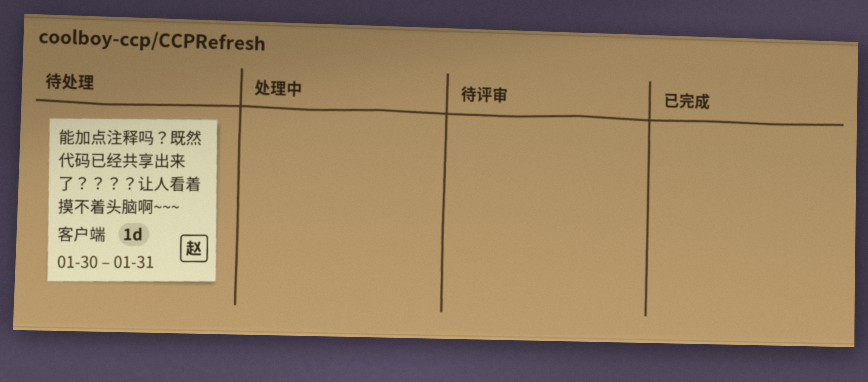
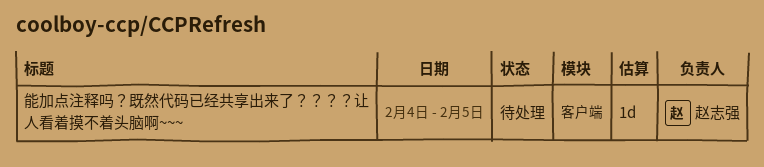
能加点注释吗？既然代码已经共享出来了？？？？让人看着摸不着头脑啊~~~, start: Jan 30 -> Feb 4
能加点注释吗？既然代码已经共享出来了？？？？让人看着摸不着头脑啊~~~, due: Jan 31 -> Feb 5

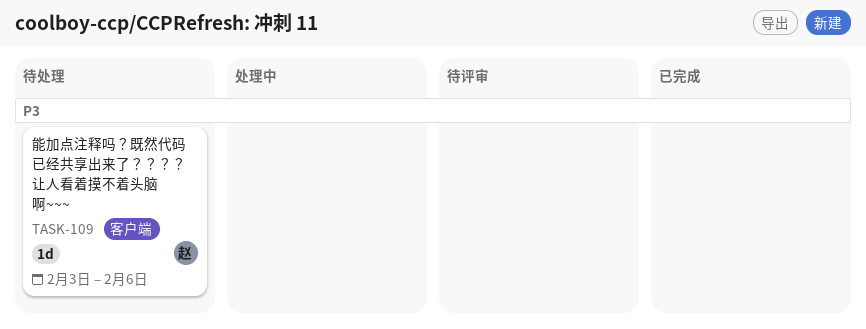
能加点注释吗？既然代码已经共享出来了？？？？让人看着摸不着头脑啊~~~, start: Feb 4 -> Feb 3
能加点注释吗？既然代码已经共享出来了？？？？让人看着摸不着头脑啊~~~, due: Feb 5 -> Feb 6

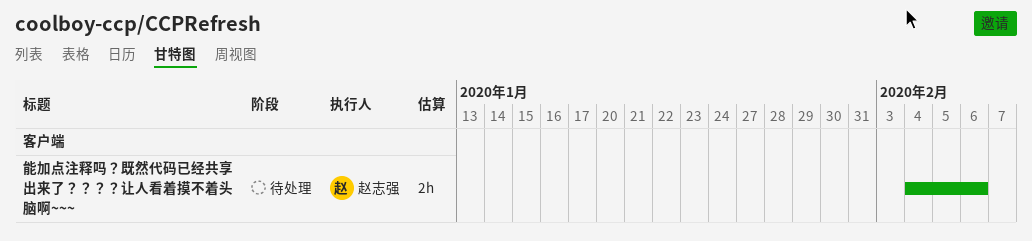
能加点注释吗？既然代码已经共享出来了？？？？让人看着摸不着头脑啊~~~, estimate: 1d -> 2h
能加点注释吗？既然代码已经共享出来了？？？？让人看着摸不着头脑啊~~~, start: Feb 3 -> Feb 4

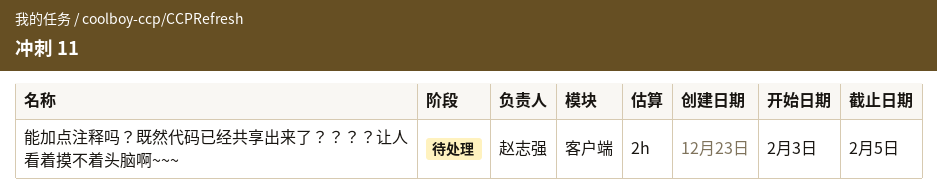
能加点注释吗？既然代码已经共享出来了？？？？让人看着摸不着头脑啊~~~, start: Feb 4 -> Feb 3
能加点注释吗？既然代码已经共享出来了？？？？让人看着摸不着头脑啊~~~, due: Feb 6 -> Feb 5

